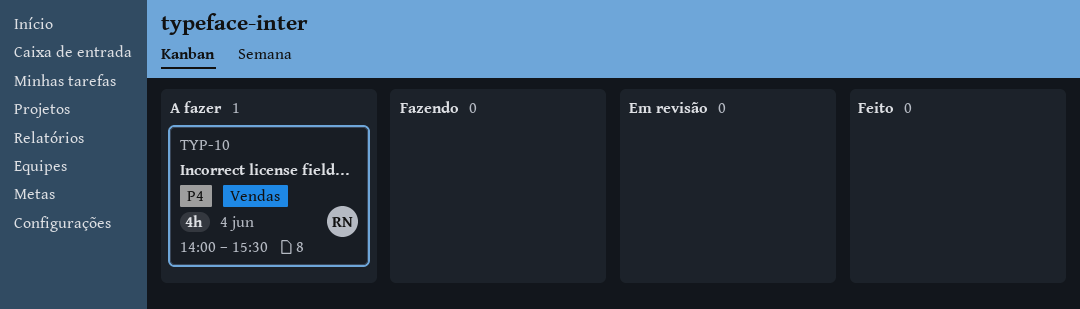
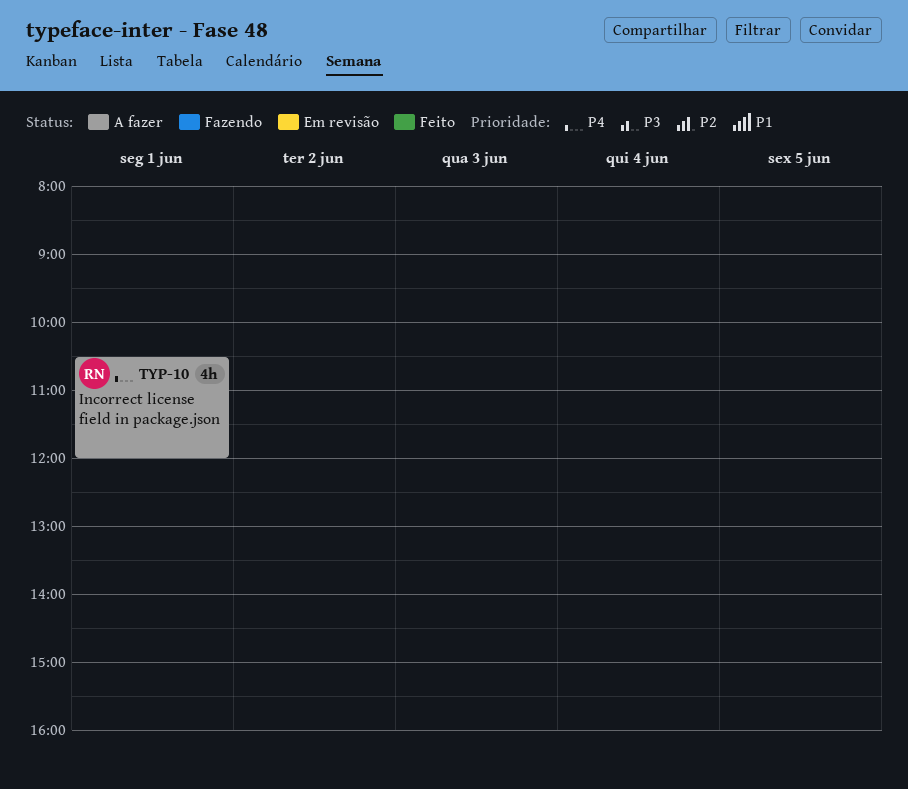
TYP-10, day: Jun 4 -> Jun 1
TYP-10, begins: 14:00 -> 10:30
TYP-10, ends: 15:30 -> 12:00

